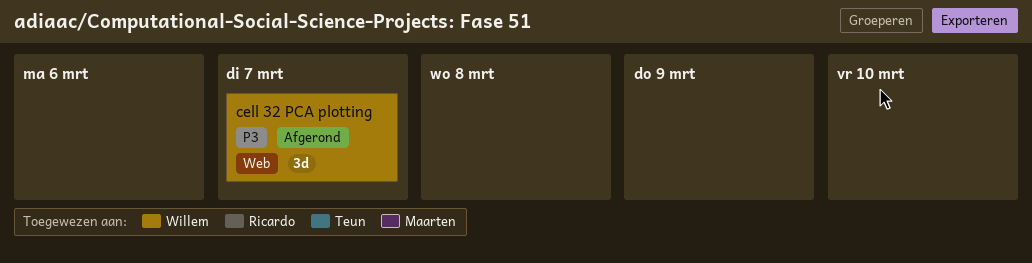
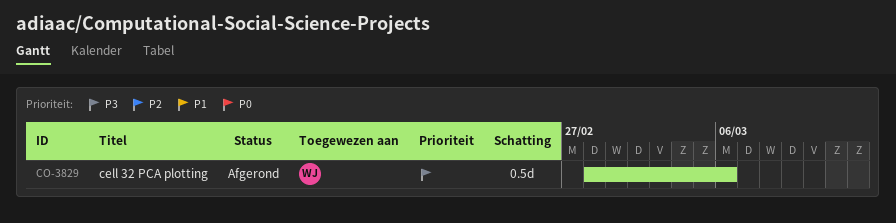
cell 32 PCA plotting, estimate: 3d -> 0.5d
cell 32 PCA plotting, due: Mar 7 -> Mar 6

